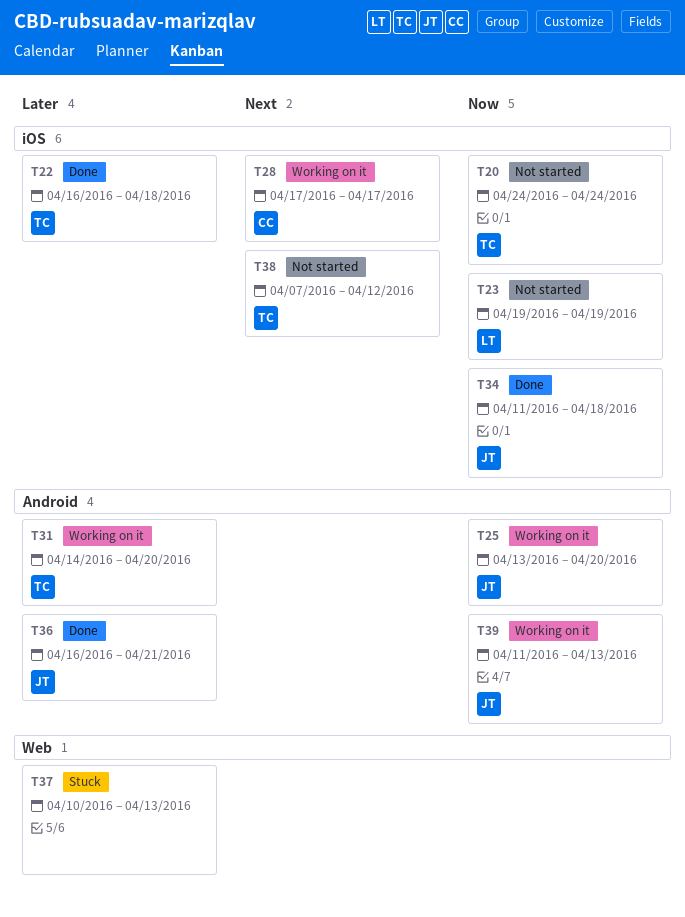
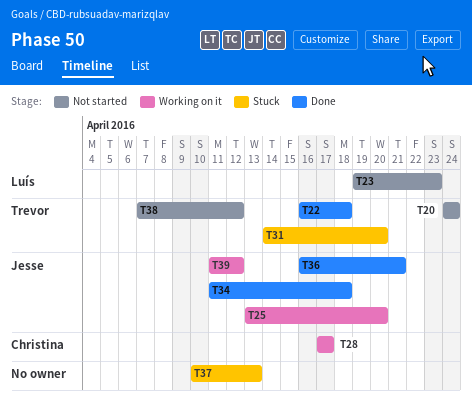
T23, due: Apr 19 -> Apr 23
T31, status: Working on it -> Stuck
T39, due: Apr 13 -> Apr 12

